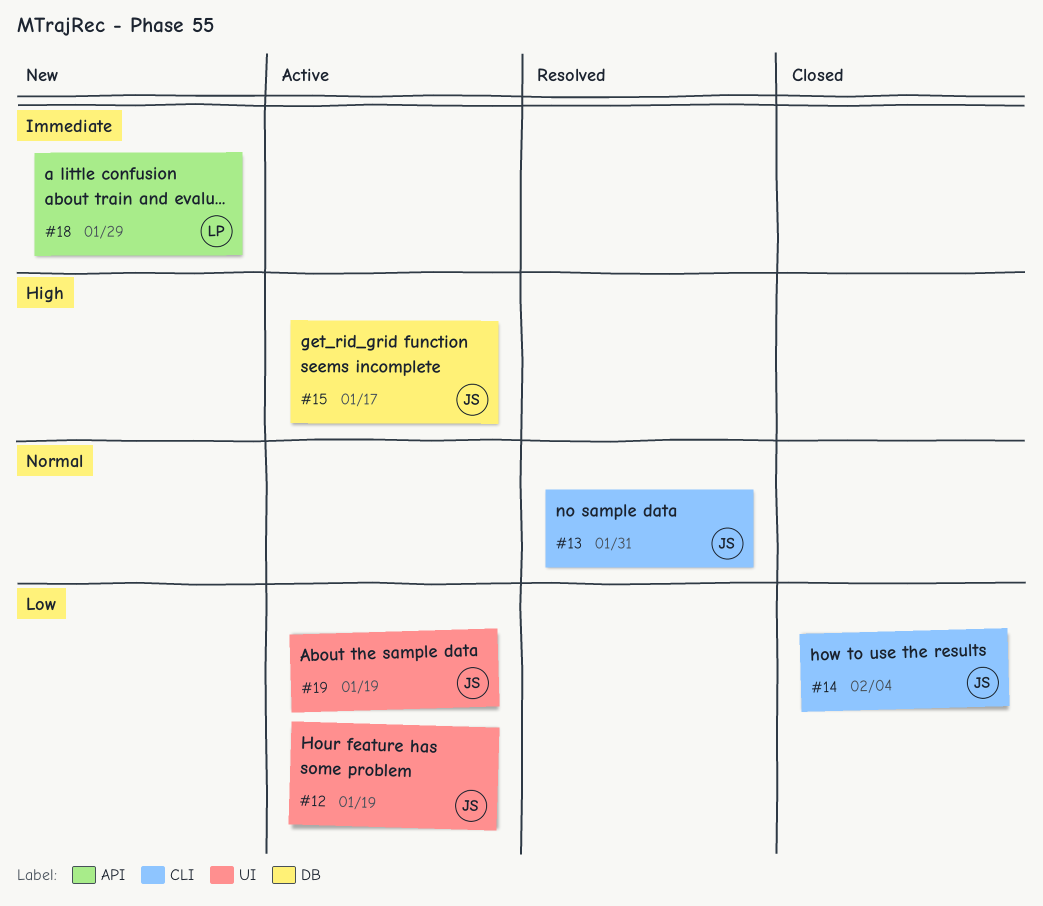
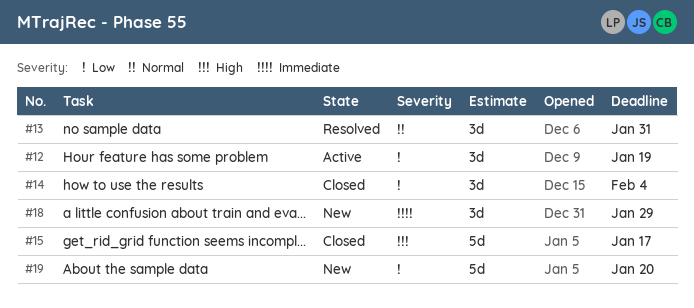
#15, status: Active -> Closed
#19, status: Active -> New
#19, due: Jan 19 -> Jan 20

